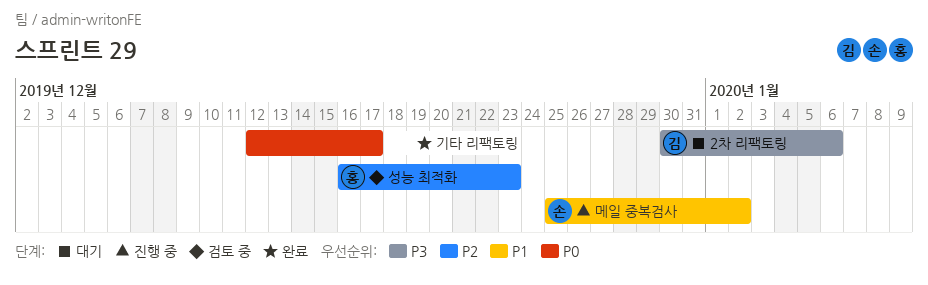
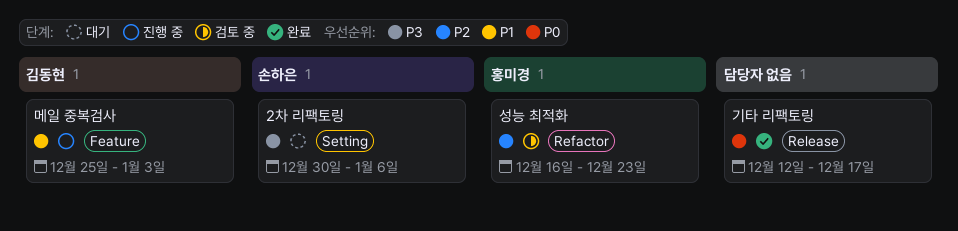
2차 리팩토링, owner: 김동현 -> 손하은
메일 중복검사, owner: 손하은 -> 김동현
메일 중복검사, due: Jan 2 -> Jan 3

